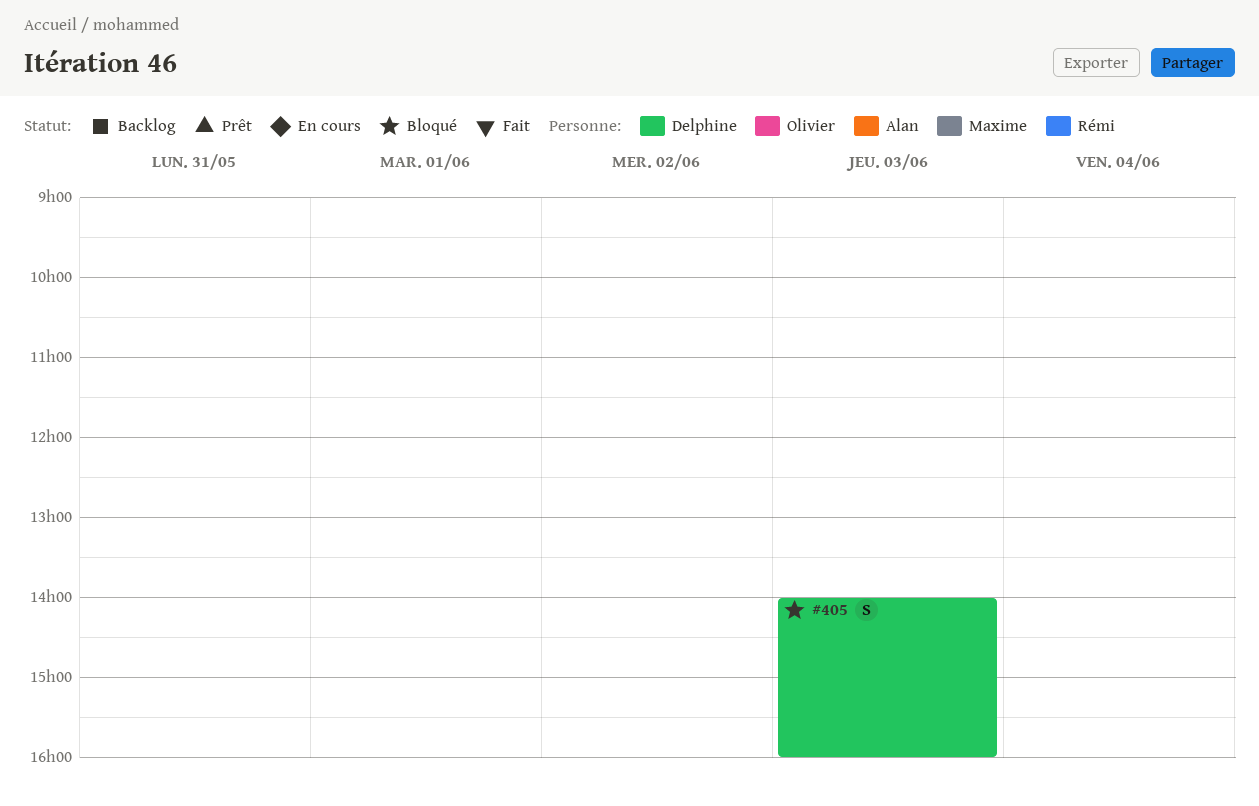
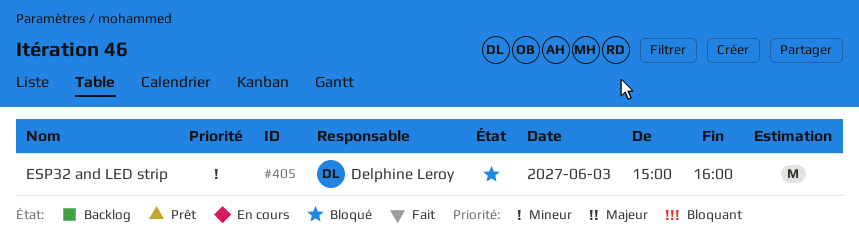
#405, estimate: S -> M
#405, begins: 14:00 -> 15:00

